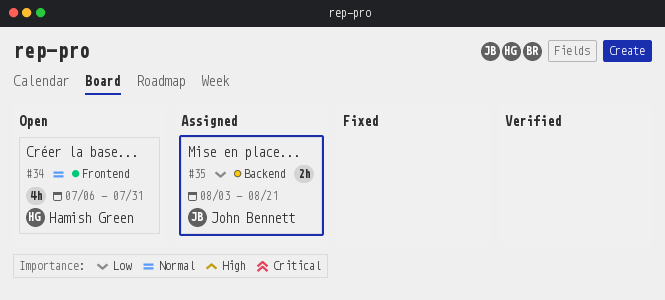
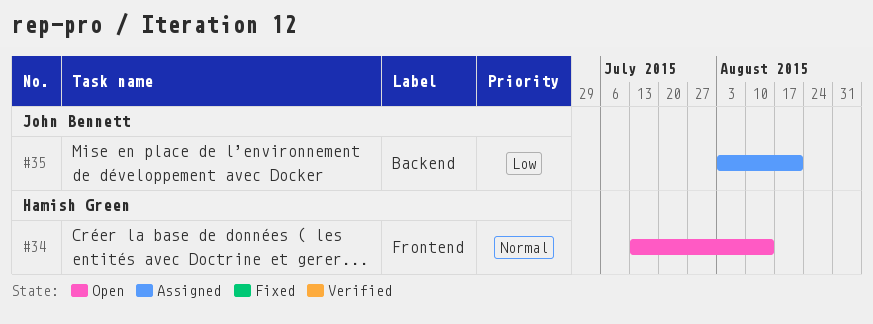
#34, start: Jul 6 -> Jul 13
#34, due: Jul 31 -> Aug 14

